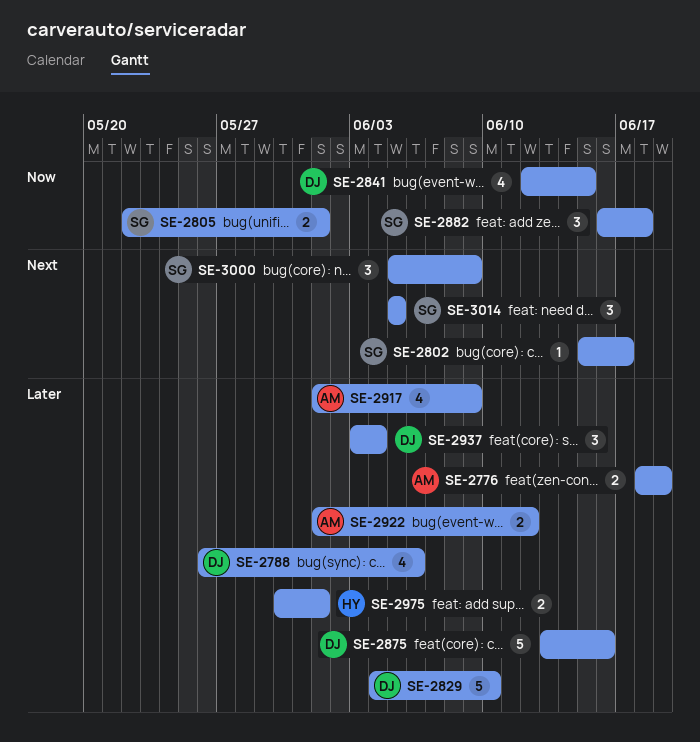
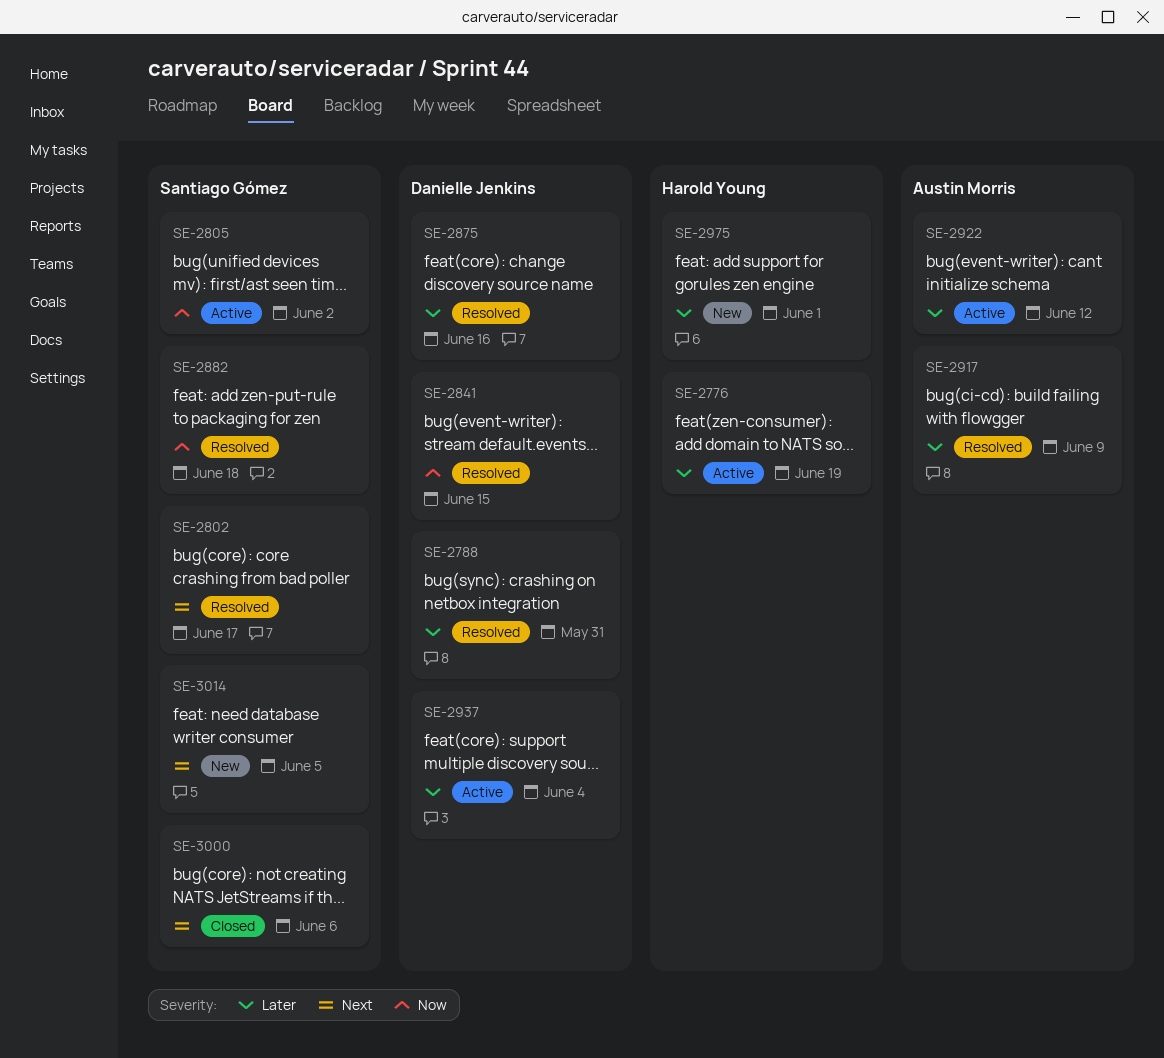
SE-2776, owner: Austin Morris -> Harold Young
SE-2788, due: Jun 6 -> May 31
SE-2805, due: Jun 1 -> Jun 2
SE-2829: present -> none
SE-3000, due: Jun 9 -> Jun 6

